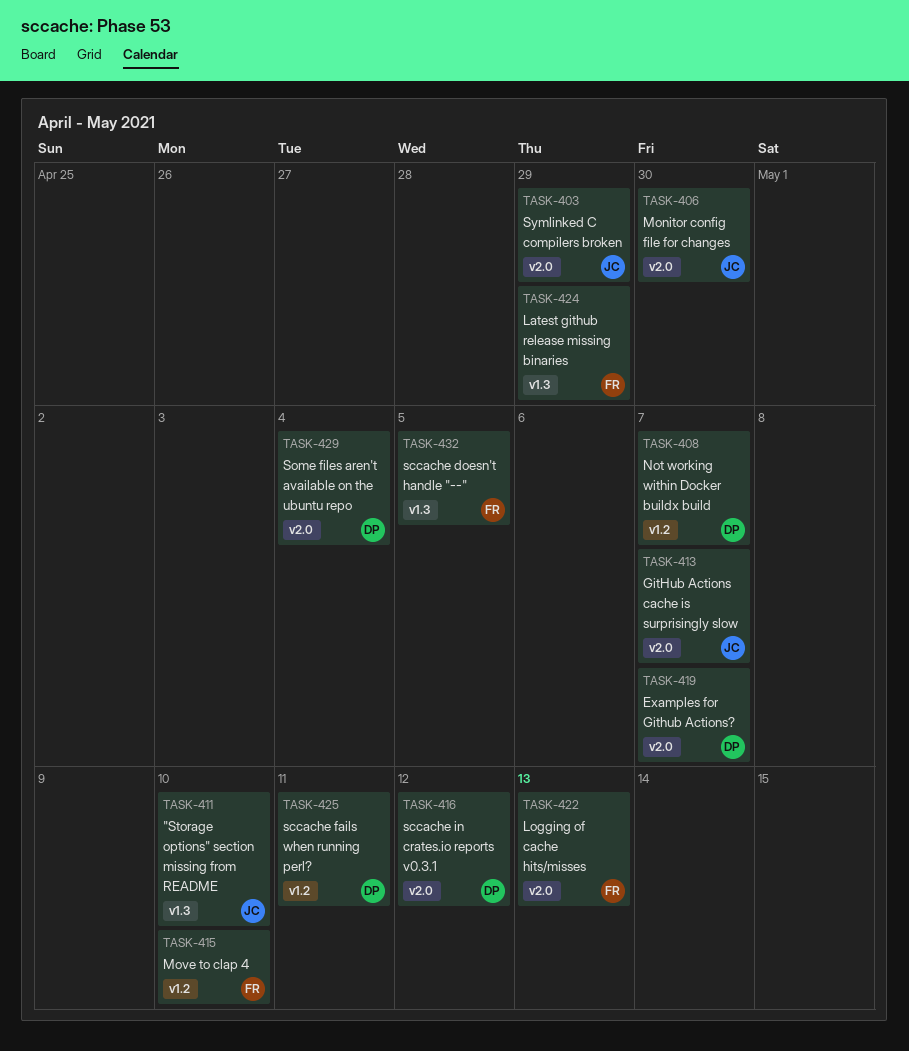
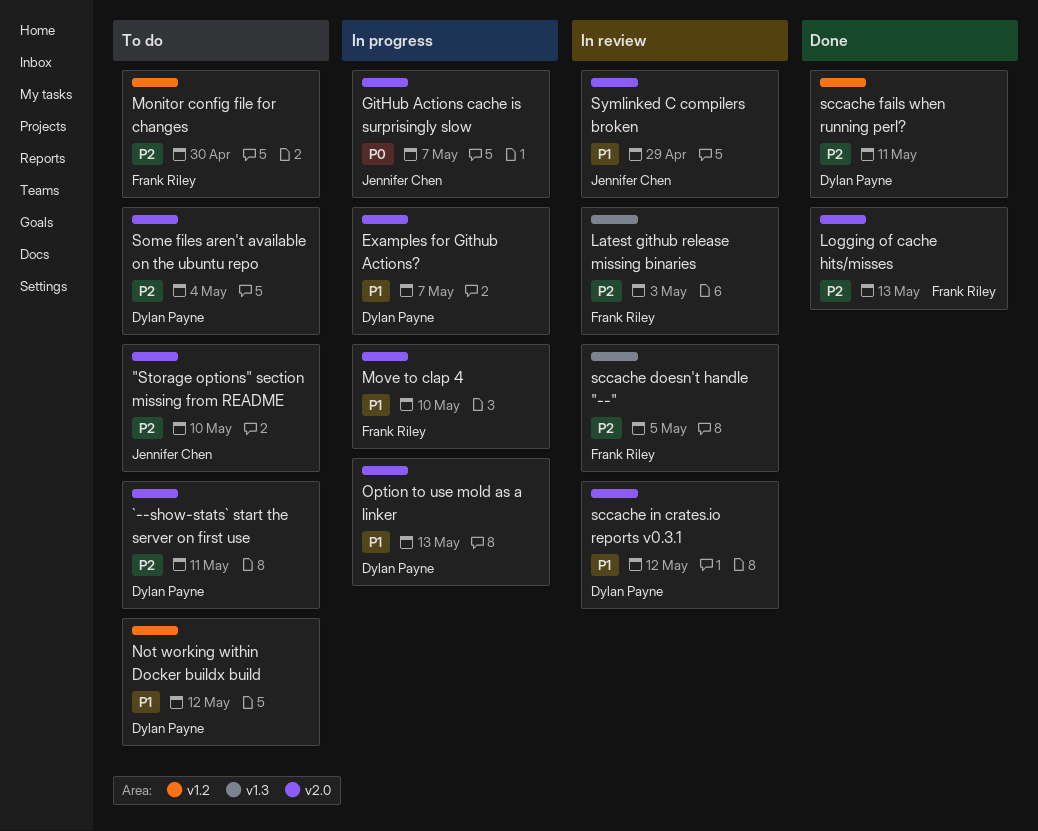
"Storage options" section missing from README, label: v1.3 -> v2.0
`--show-stats` start the server on first use: none -> present
Latest github release missing binaries, due: Apr 29 -> May 3
Monitor config file for changes, owner: Jennifer Chen -> Frank Riley
Monitor config file for changes, label: v2.0 -> v1.2
Move to clap 4, label: v1.2 -> v2.0
Not working within Docker buildx build, due: May 7 -> May 12
Option to use mold as a linker: none -> present

